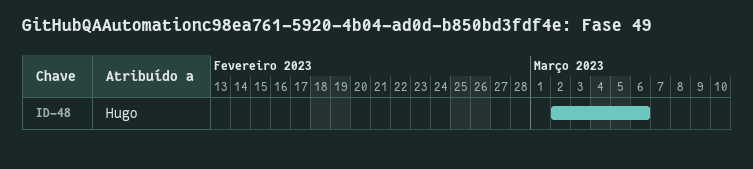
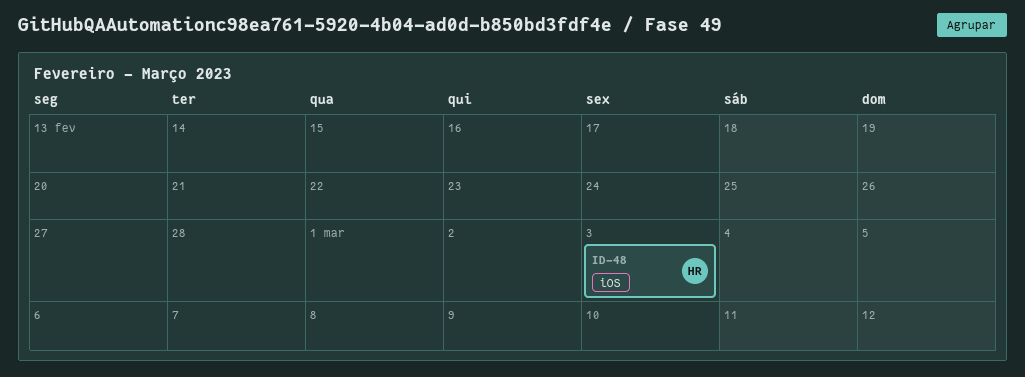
ID-48, due: Mar 6 -> Mar 3

